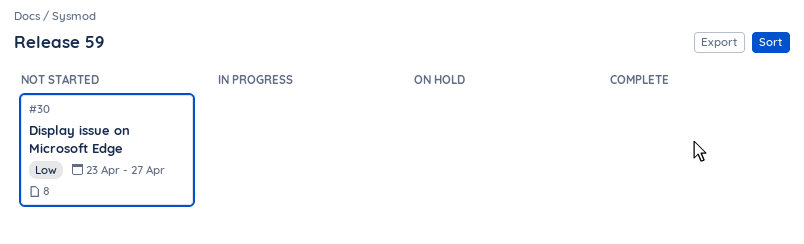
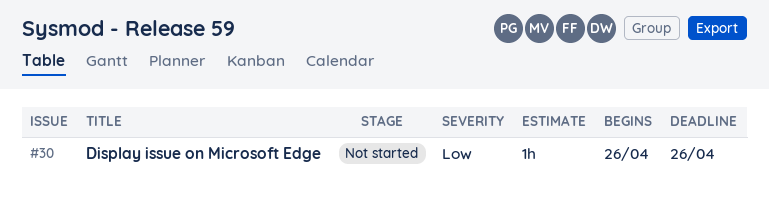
#30, start: Apr 23 -> Apr 26
#30, due: Apr 27 -> Apr 26

